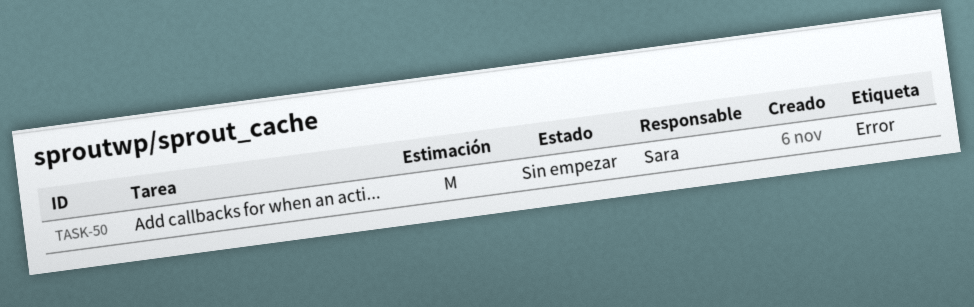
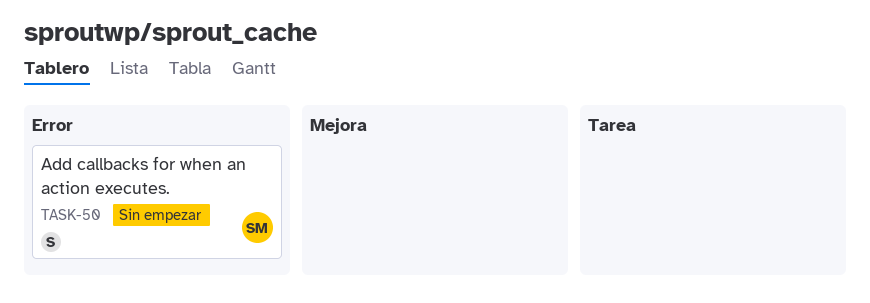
TASK-50, estimate: M -> S

